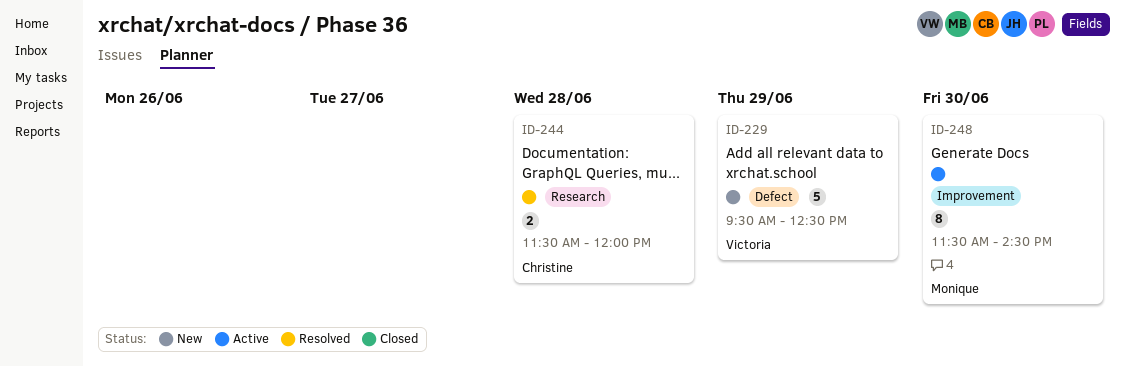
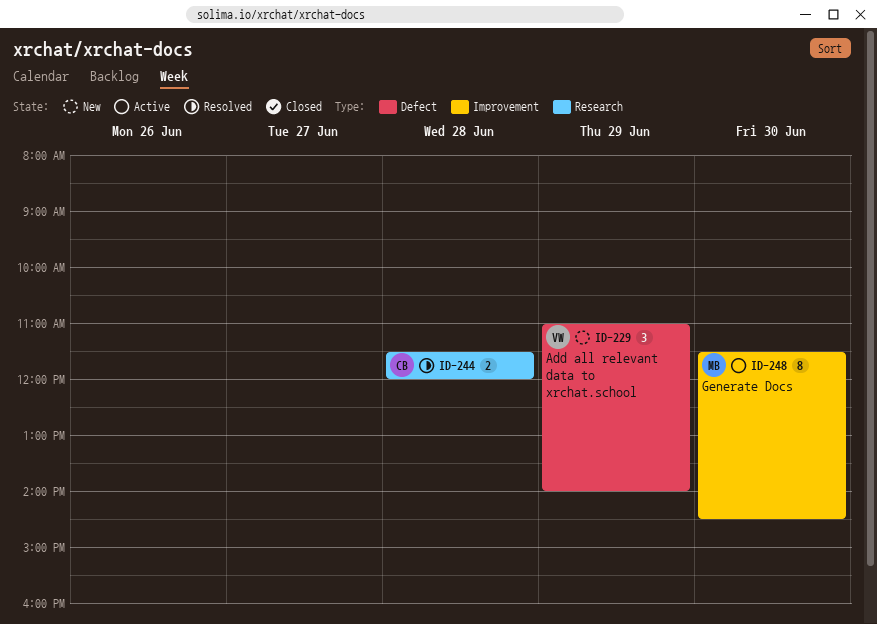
ID-229, estimate: 5 -> 3
ID-229, begins: 09:30 -> 11:00
ID-229, ends: 12:30 -> 14:00

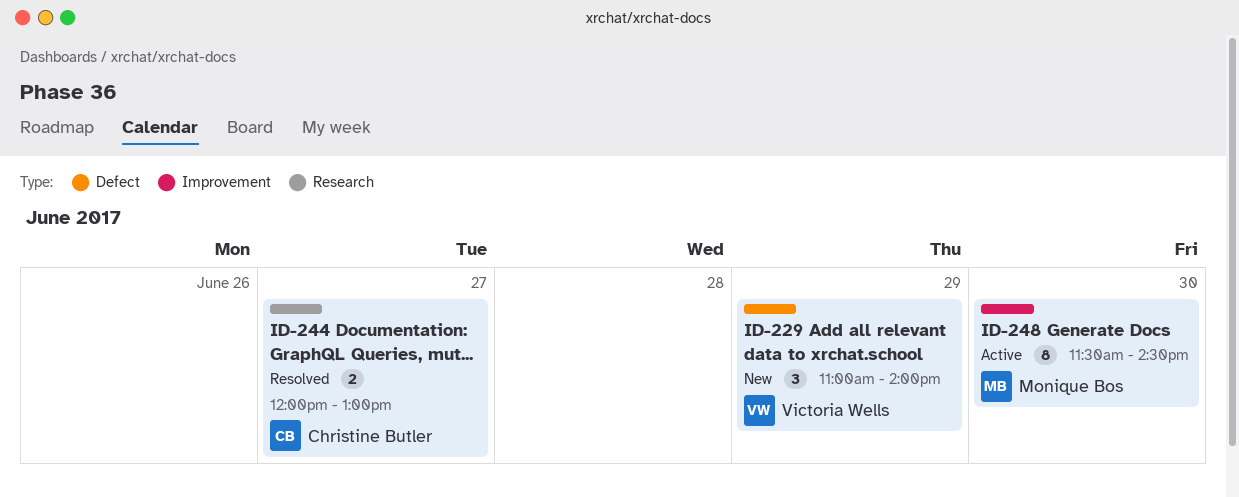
ID-244, day: Jun 28 -> Jun 27
ID-244, begins: 11:30 -> 12:00
ID-244, ends: 12:00 -> 13:00

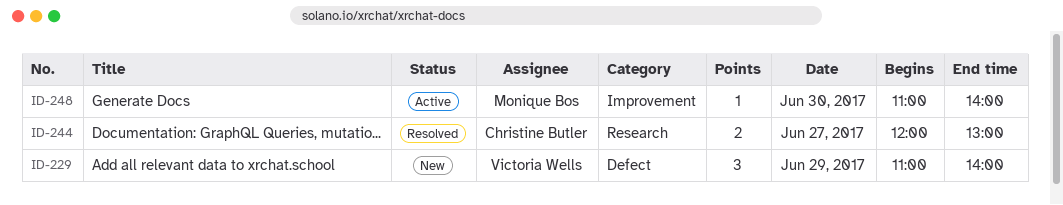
ID-248, estimate: 8 -> 1
ID-248, begins: 11:30 -> 11:00
ID-248, ends: 14:30 -> 14:00

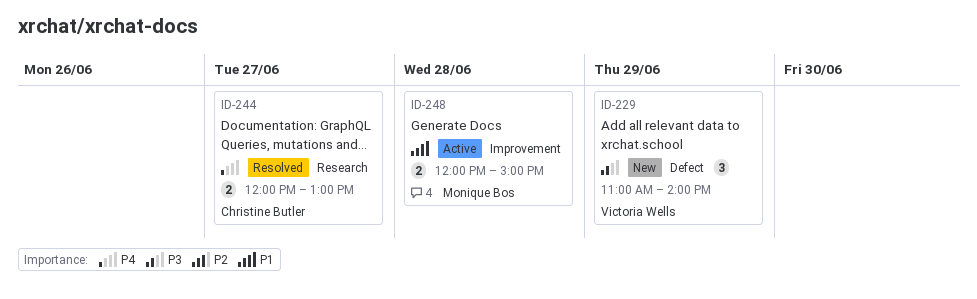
ID-248, estimate: 1 -> 2
ID-248, day: Jun 30 -> Jun 28
ID-248, begins: 11:00 -> 12:00
ID-248, ends: 14:00 -> 15:00

